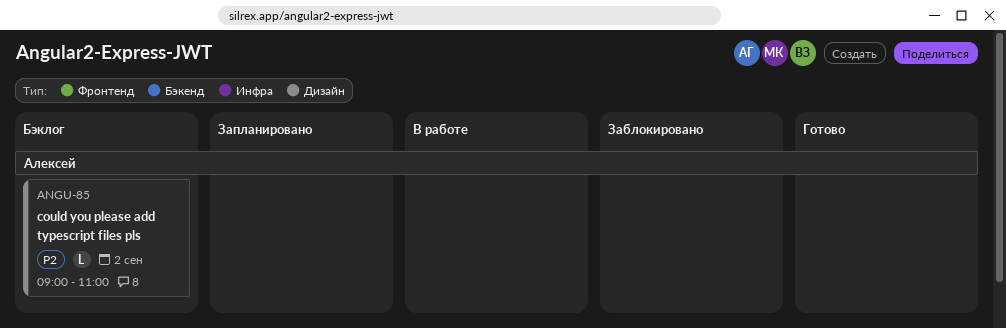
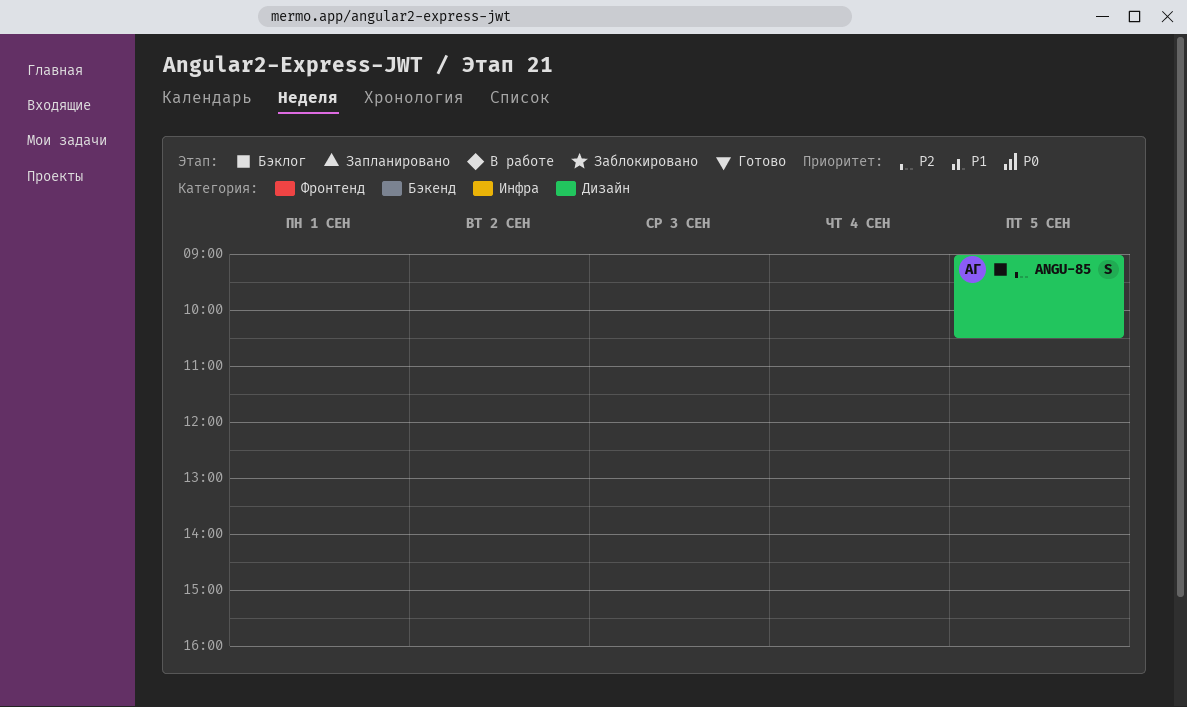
ANGU-85, estimate: L -> S
ANGU-85, day: Sep 2 -> Sep 5
ANGU-85, ends: 11:00 -> 10:30

